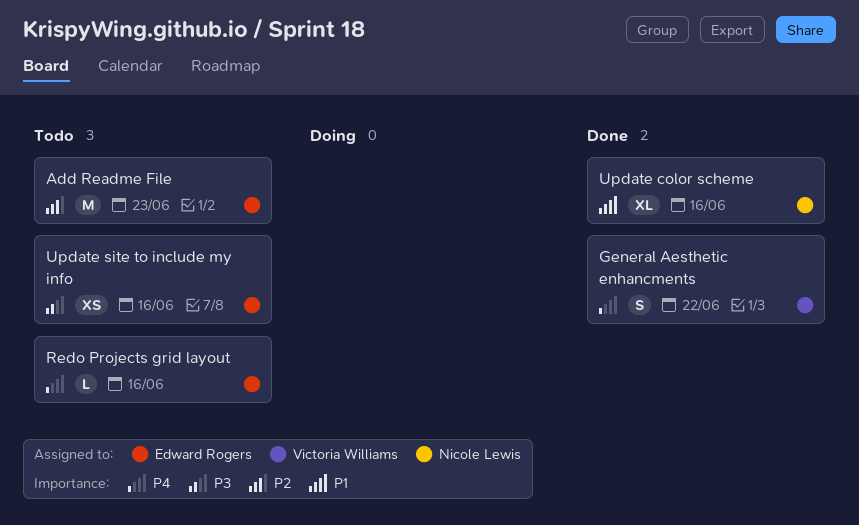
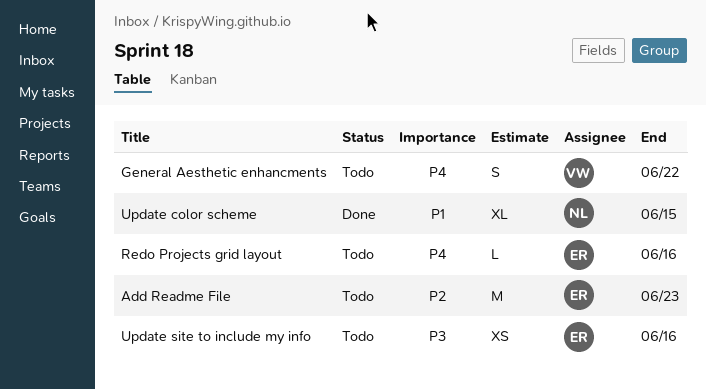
General Aesthetic enhancments, status: Done -> Todo
Update color scheme, due: Jun 16 -> Jun 15

